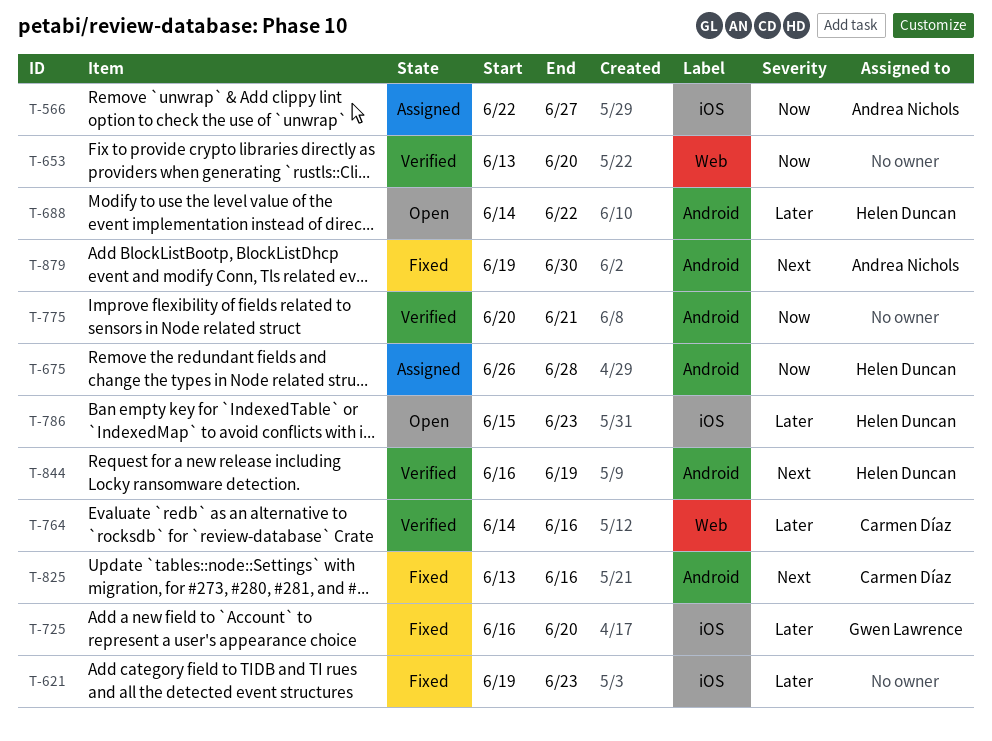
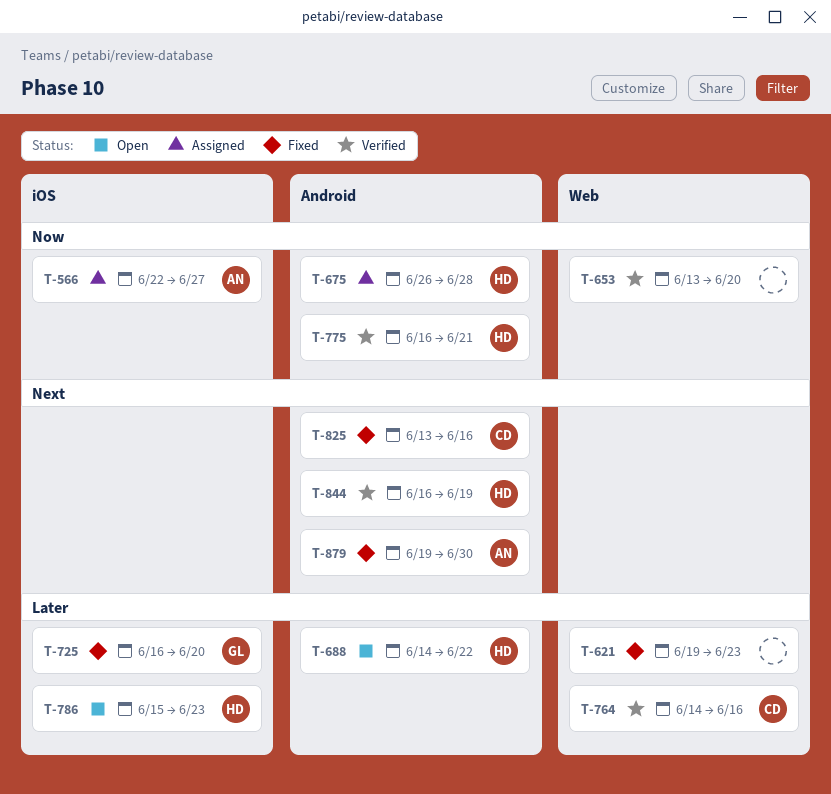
T-621, label: iOS -> Web
T-775, owner: none -> Helen Duncan
T-775, start: Jun 20 -> Jun 16

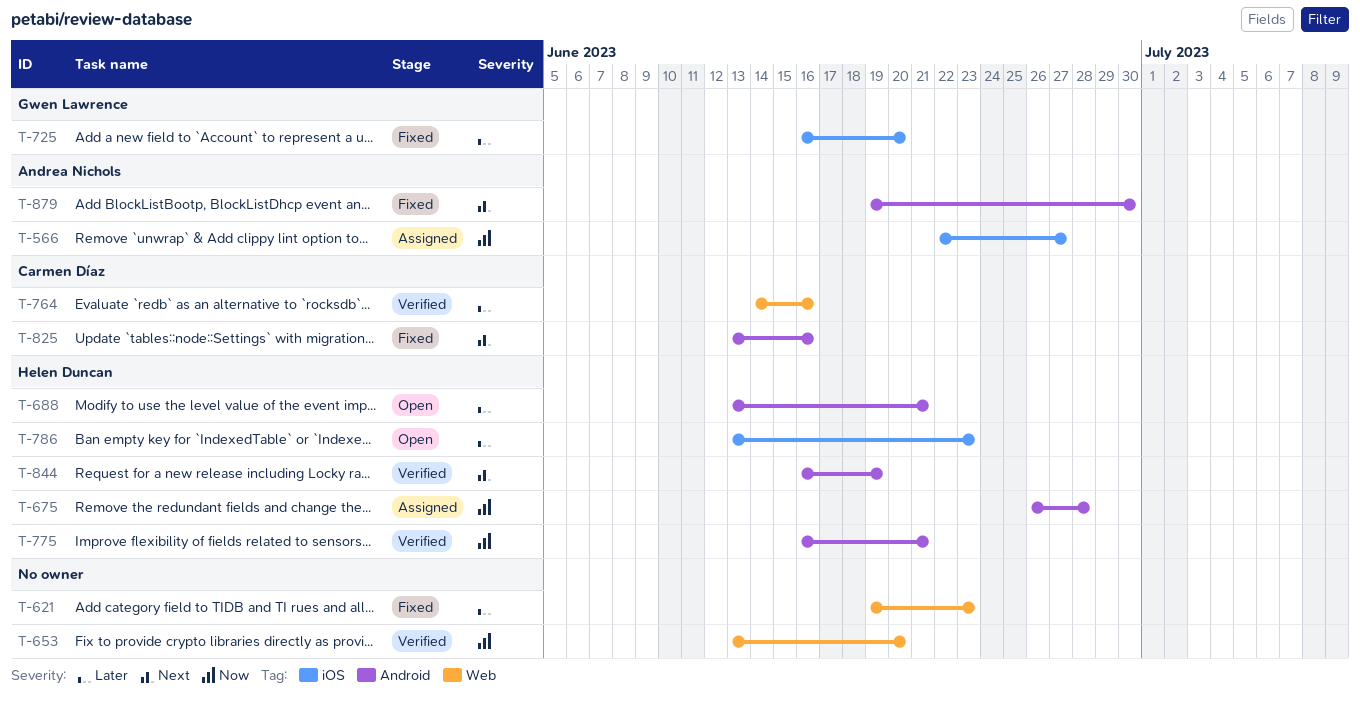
T-688, start: Jun 14 -> Jun 13
T-688, due: Jun 22 -> Jun 21
T-786, start: Jun 15 -> Jun 13

